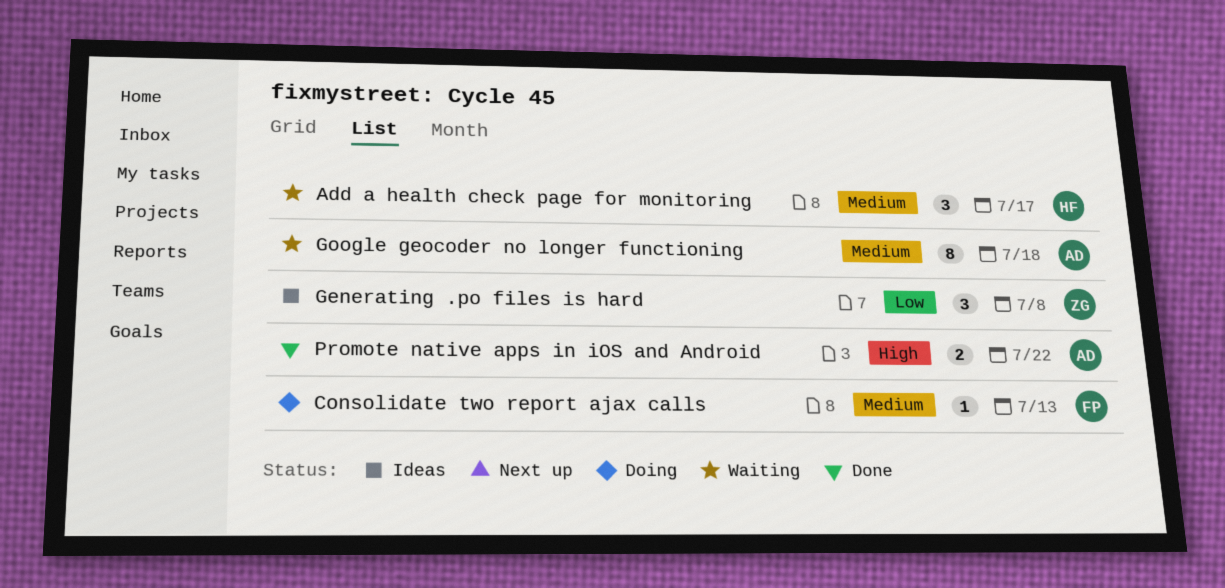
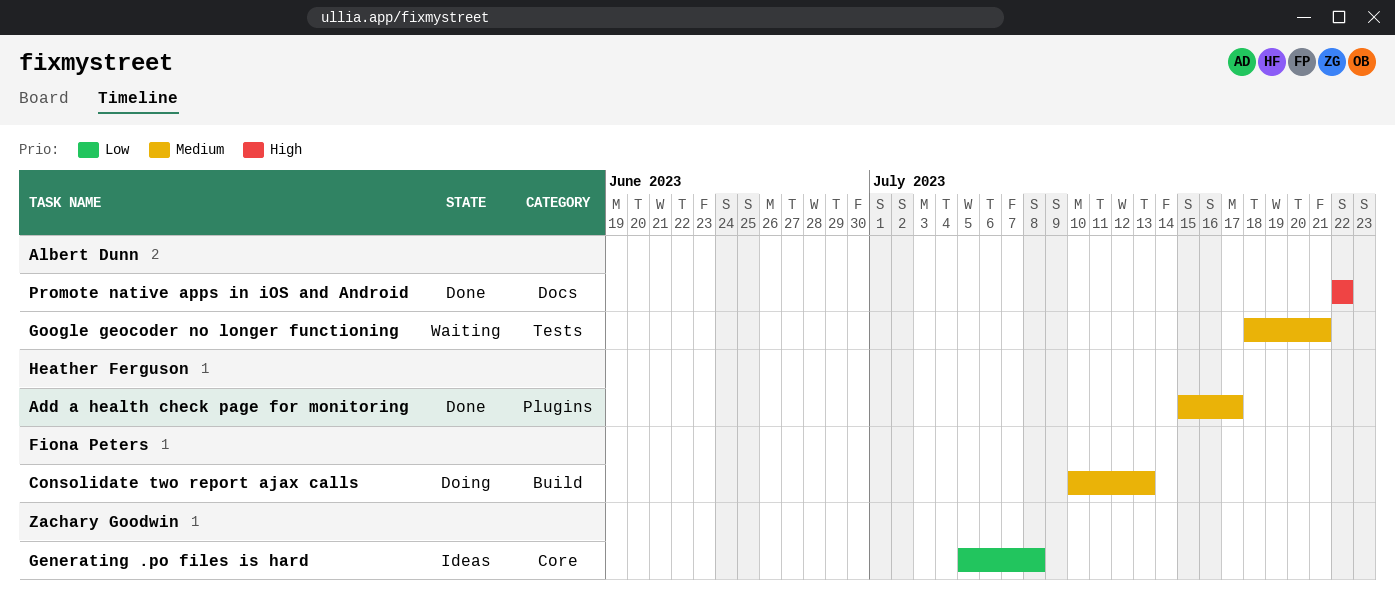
Add a health check page for monitoring, status: Waiting -> Done
Google geocoder no longer functioning, due: Jul 18 -> Jul 21

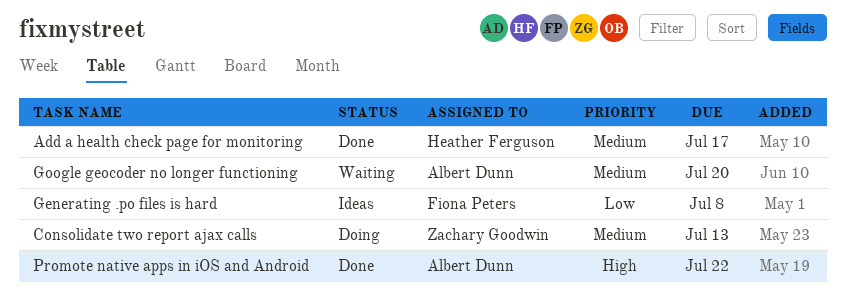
Consolidate two report ajax calls, owner: Fiona Peters -> Zachary Goodwin
Generating .po files is hard, owner: Zachary Goodwin -> Fiona Peters
Google geocoder no longer functioning, due: Jul 21 -> Jul 20

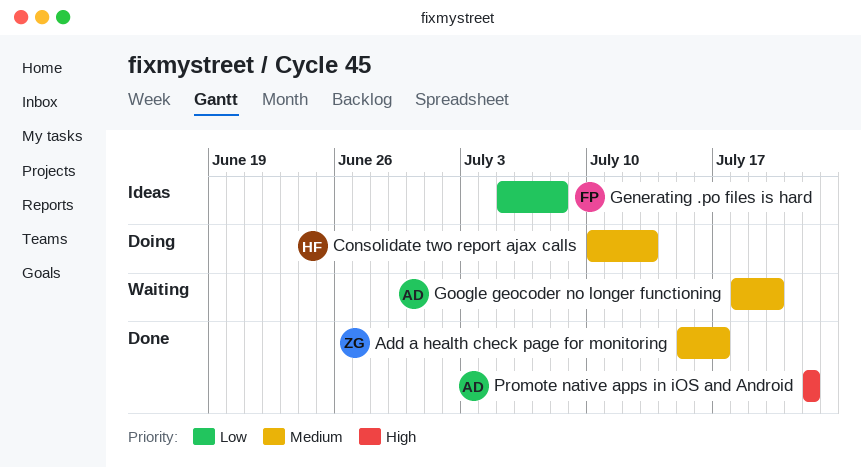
Add a health check page for monitoring, owner: Heather Ferguson -> Zachary Goodwin
Consolidate two report ajax calls, owner: Zachary Goodwin -> Heather Ferguson

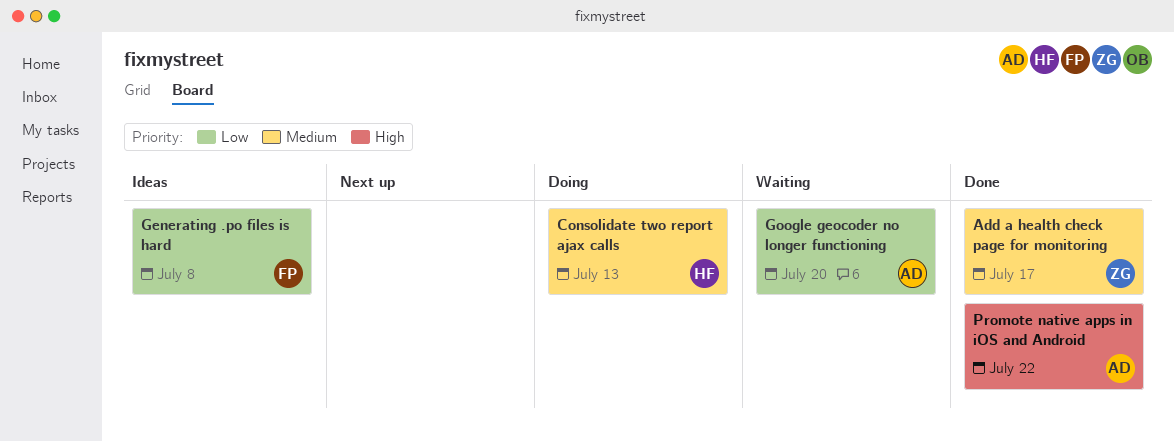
Google geocoder no longer functioning, priority: Medium -> Low

